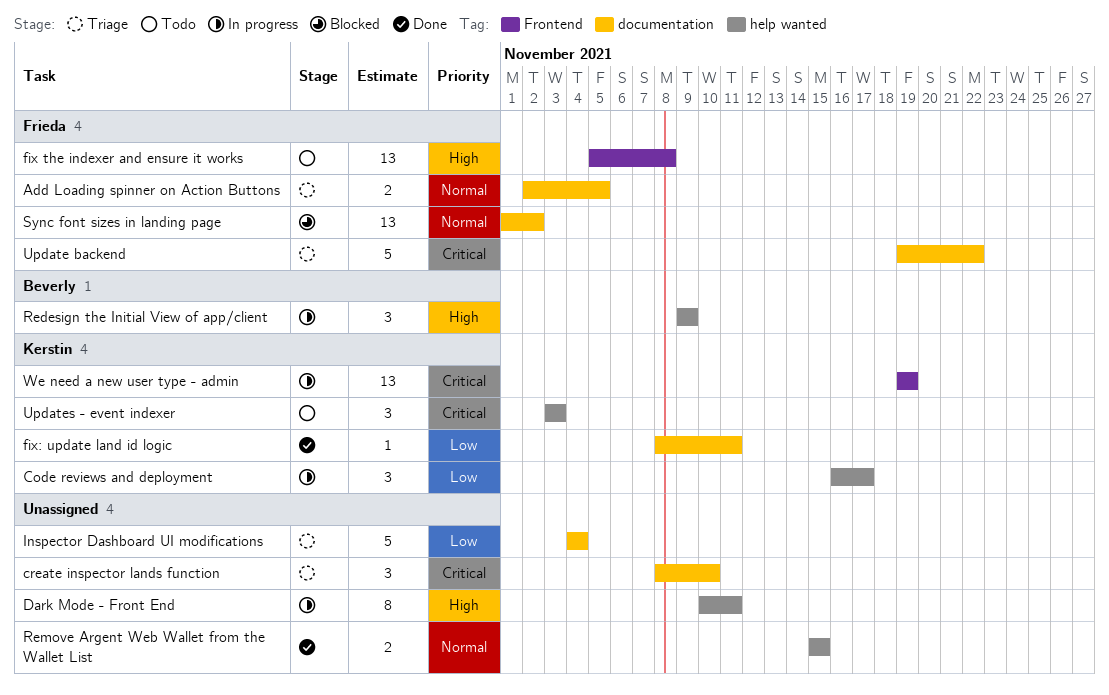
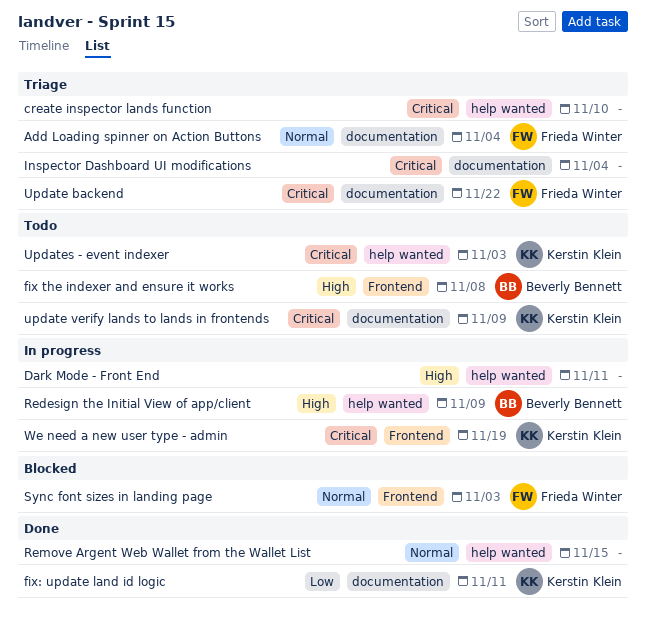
Add Loading spinner on Action Buttons, due: Nov 5 -> Nov 4
Code reviews and deployment: present -> none
create inspector lands function, label: documentation -> help wanted
fix the indexer and ensure it works, owner: Frieda Winter -> Beverly Bennett
Inspector Dashboard UI modifications, priority: Low -> Critical
Sync font sizes in landing page, label: documentation -> Frontend
Sync font sizes in landing page, due: Nov 2 -> Nov 3
update verify lands to lands in frontends: none -> present

